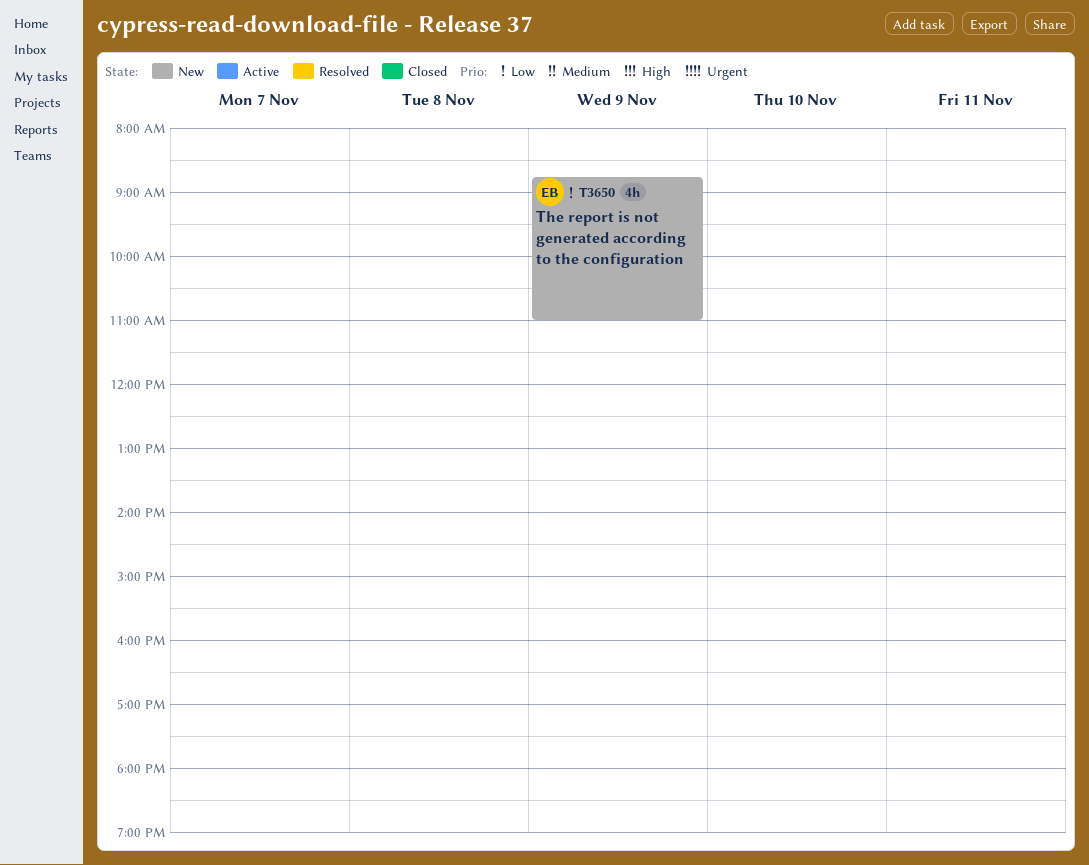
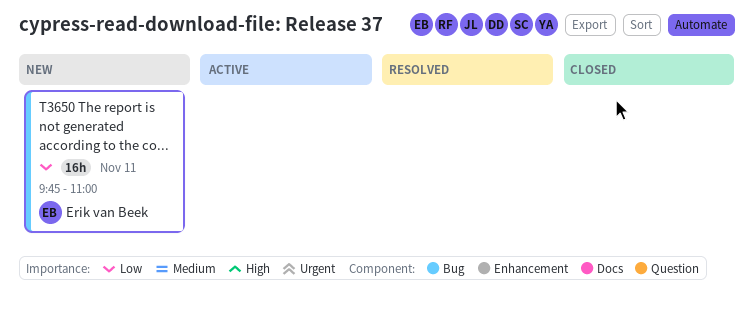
T3650, estimate: 4h -> 16h
T3650, day: Nov 9 -> Nov 11
T3650, begins: 08:45 -> 09:45

